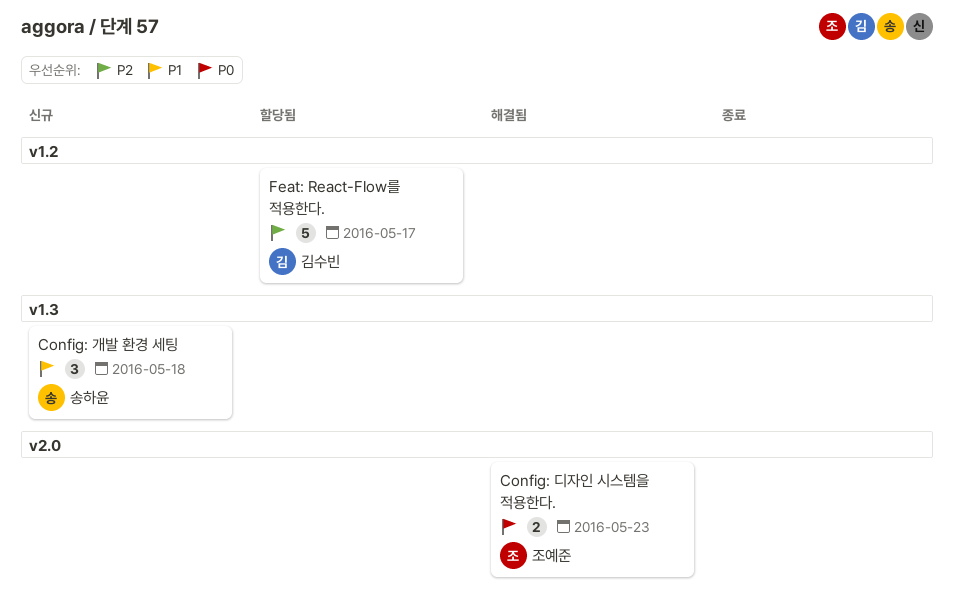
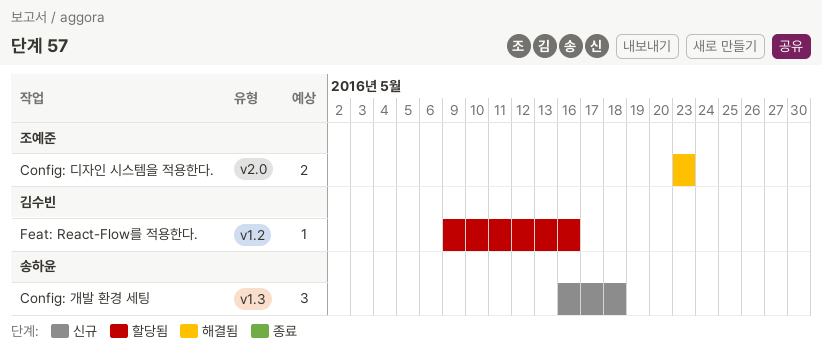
Feat: React-Flow를 적용한다., estimate: 5 -> 1
Feat: React-Flow를 적용한다., due: May 17 -> May 16

